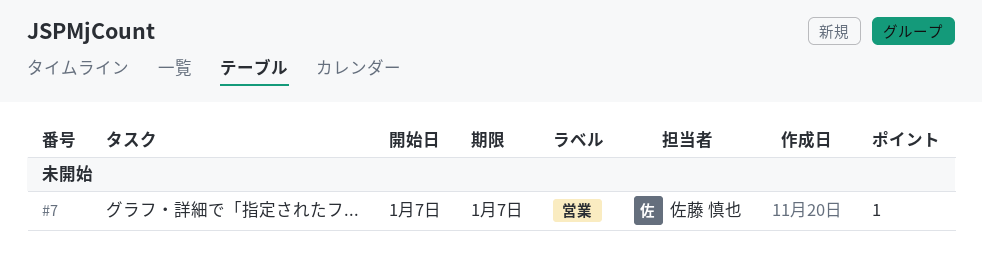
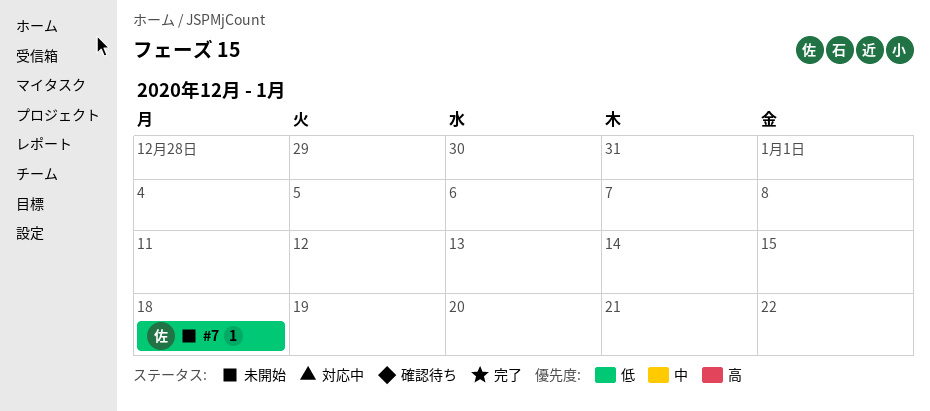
#7, start: Jan 7 -> Jan 18
#7, due: Jan 7 -> Jan 18

